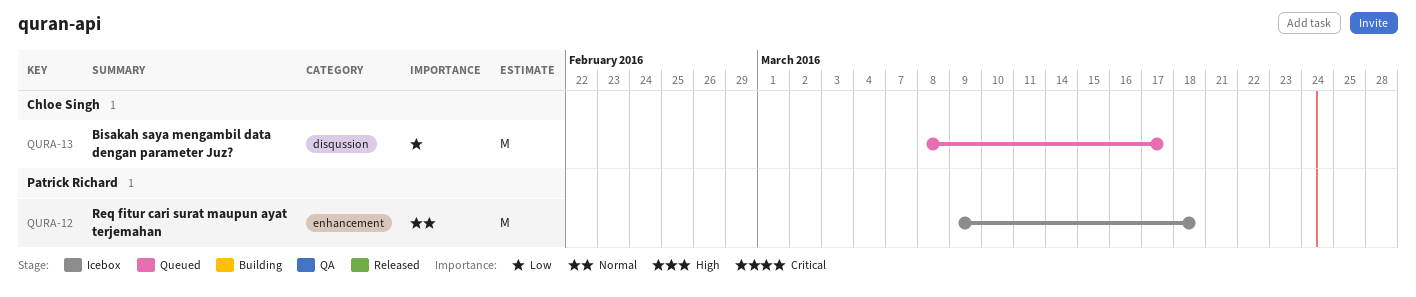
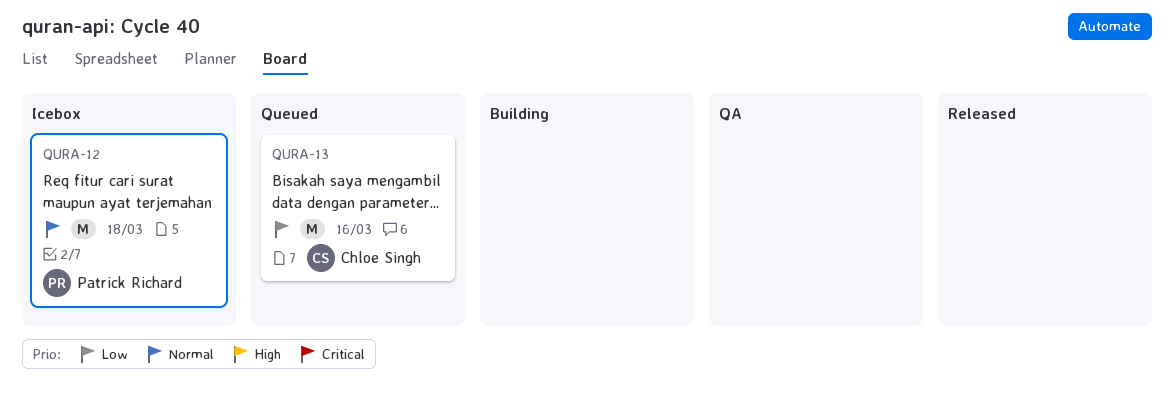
QURA-13, due: Mar 17 -> Mar 16

